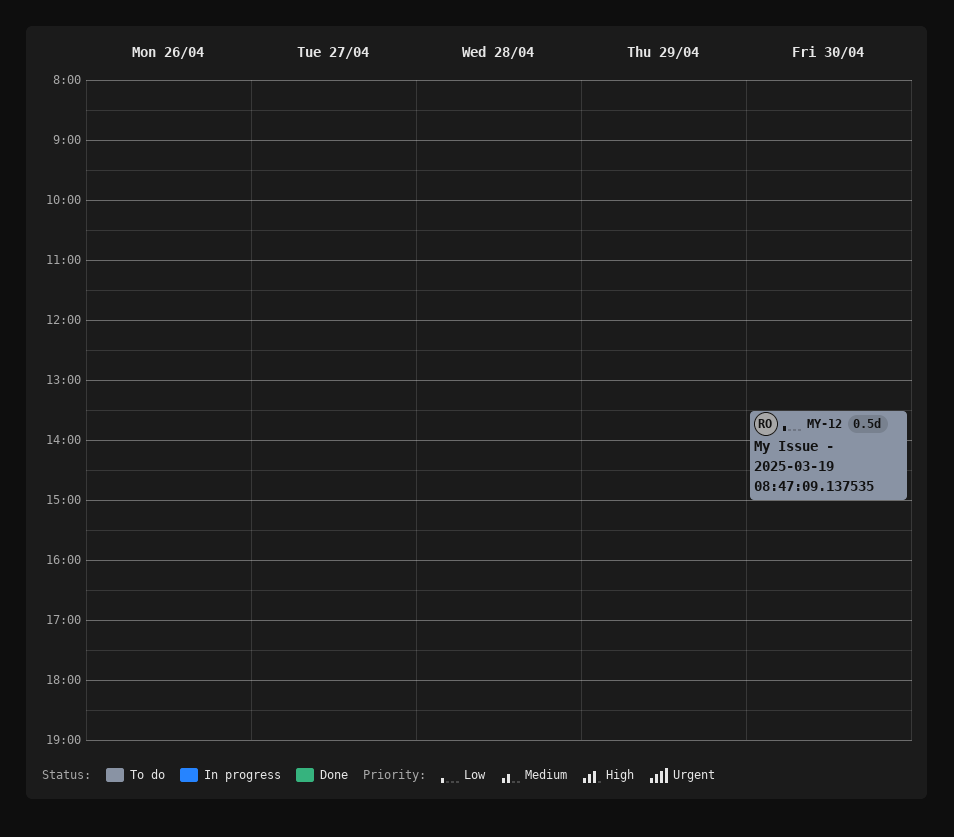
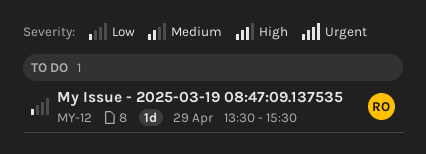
MY-12, estimate: 0.5d -> 1d
MY-12, day: Apr 30 -> Apr 29
MY-12, ends: 15:00 -> 15:30

